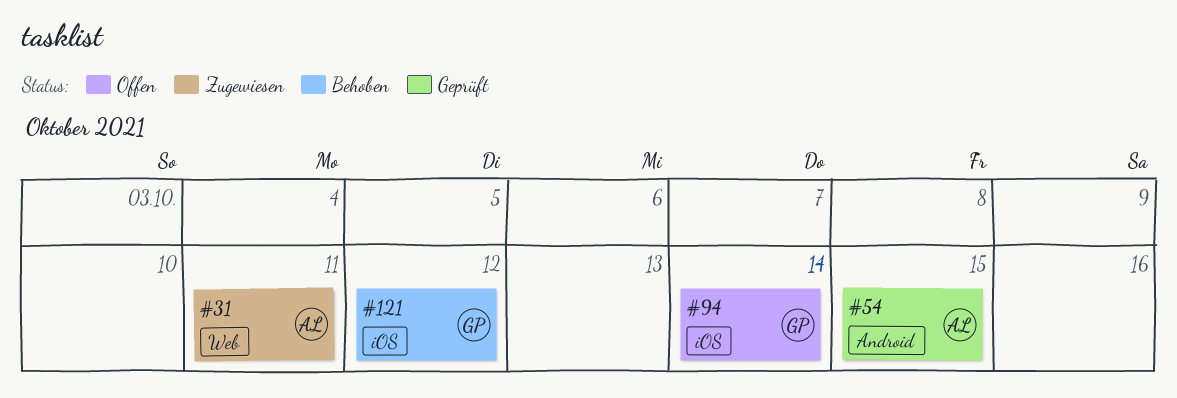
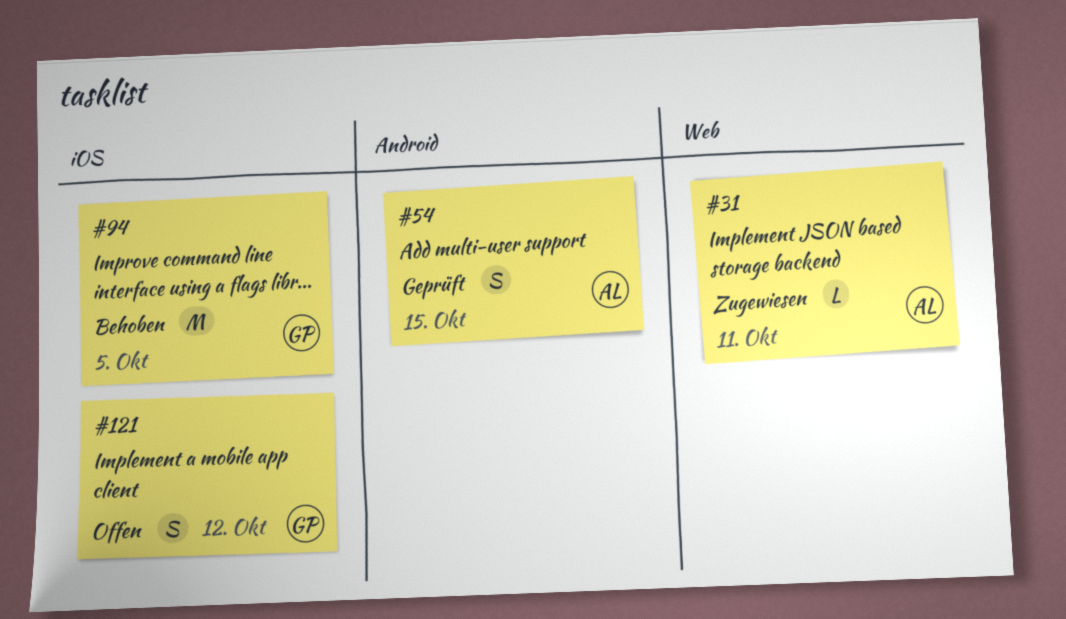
#94, status: Offen -> Behoben
#94, due: Oct 14 -> Oct 5
#121, status: Behoben -> Offen

